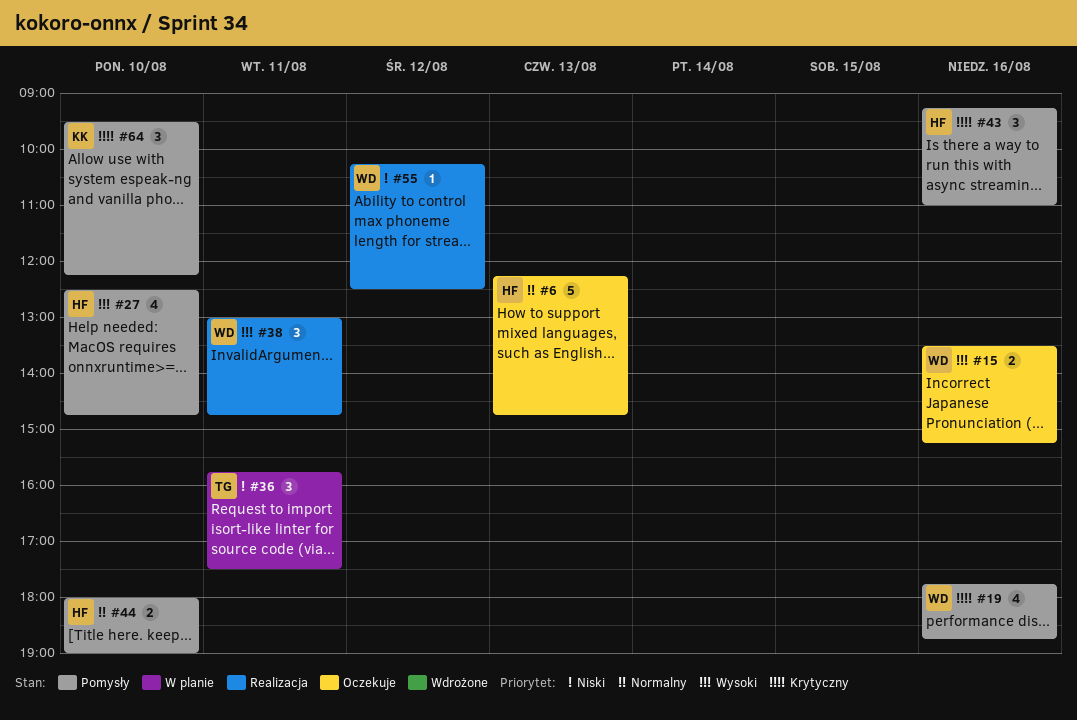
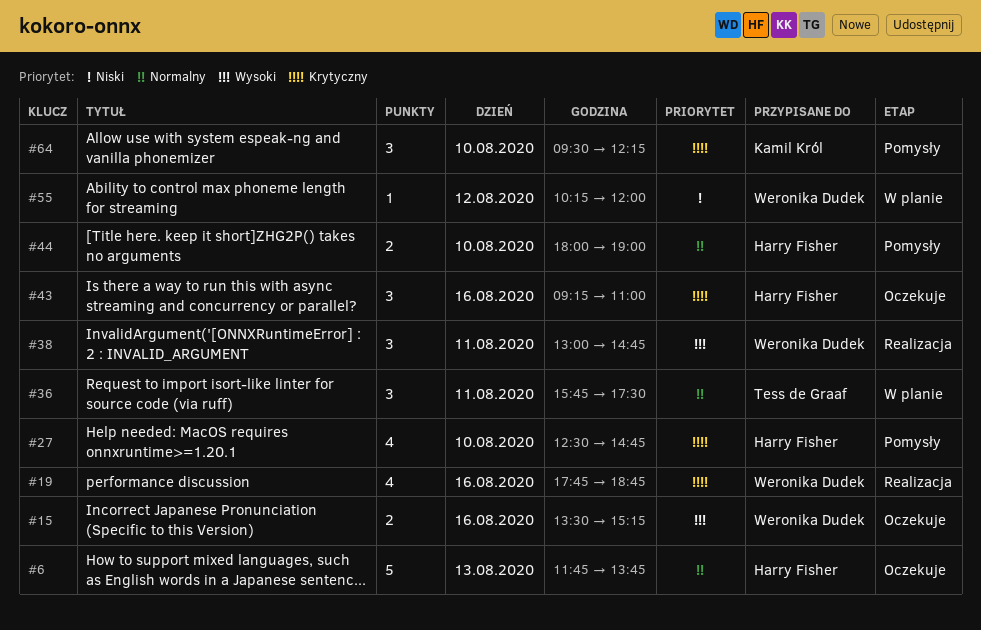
#6, begins: 12:15 -> 11:45
#6, ends: 14:45 -> 13:45
#19, status: Pomysły -> Realizacja
#27, priority: Wysoki -> Krytyczny
#36, priority: Niski -> Normalny
#43, status: Pomysły -> Oczekuje
#55, status: Realizacja -> W planie
#55, ends: 12:30 -> 12:00

